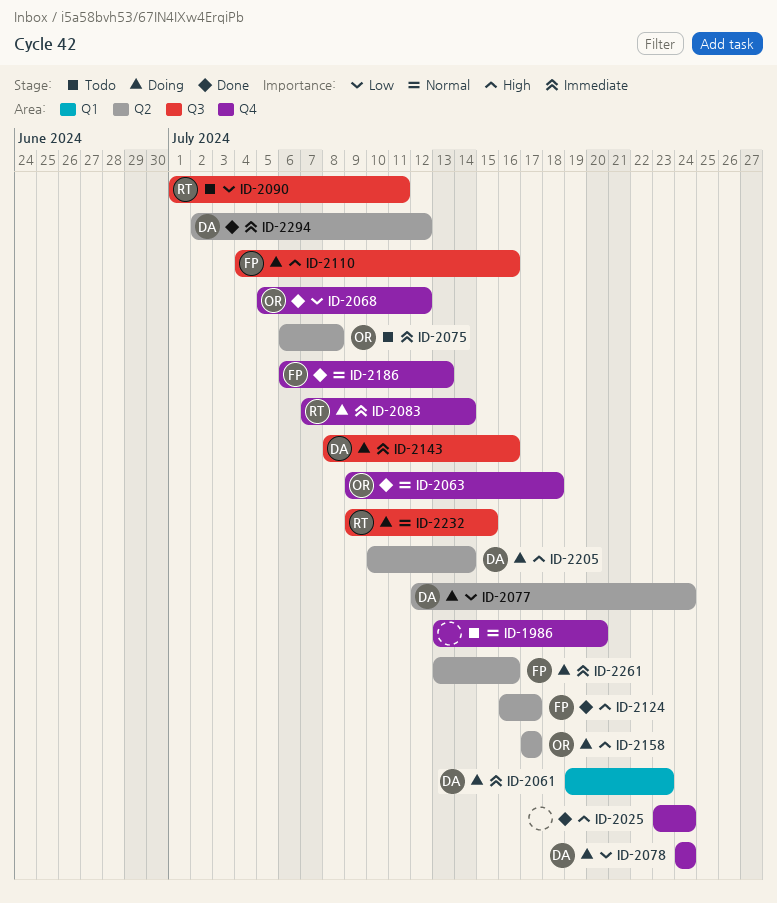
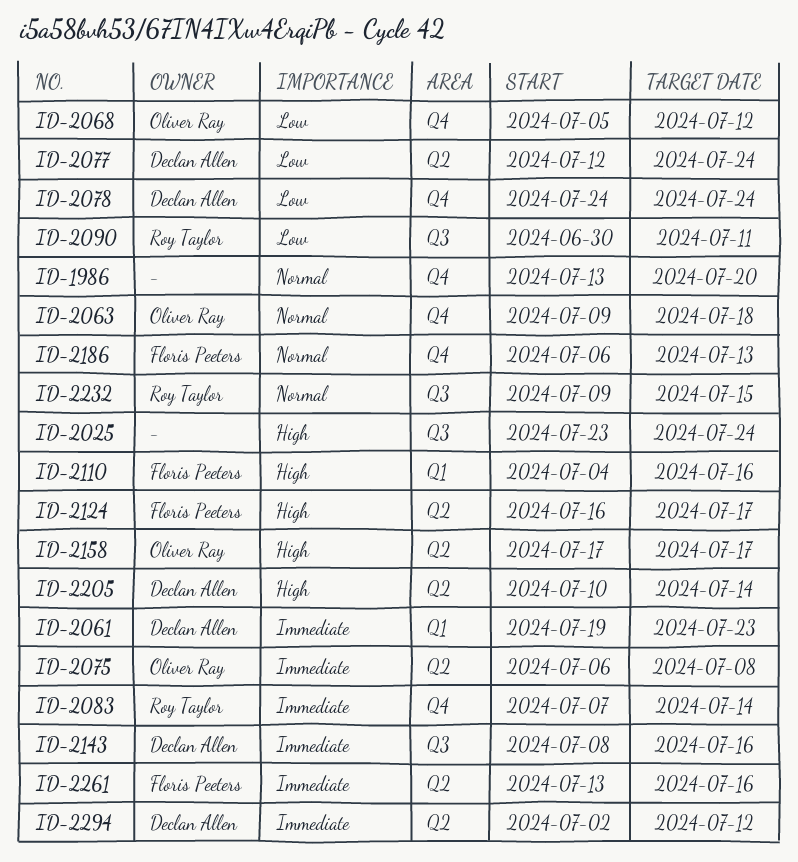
ID-2025, label: Q4 -> Q3
ID-2090, start: Jul 1 -> Jun 30
ID-2110, label: Q3 -> Q1

